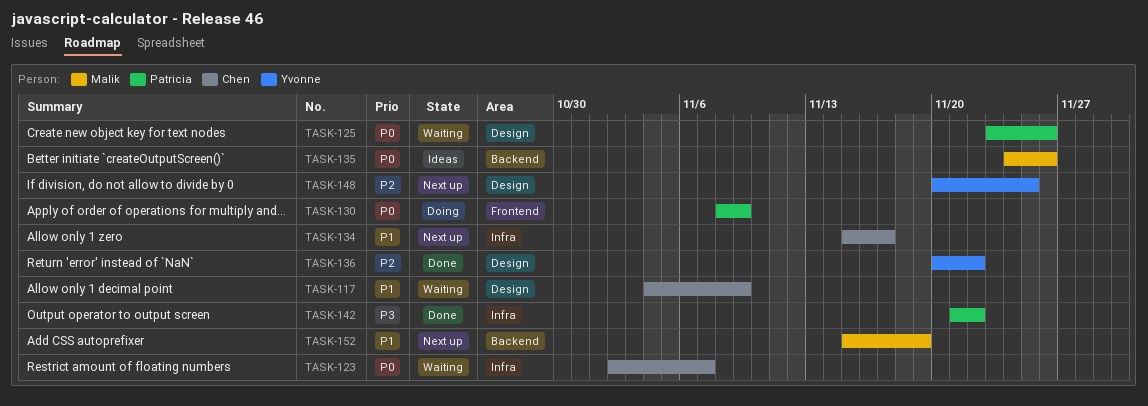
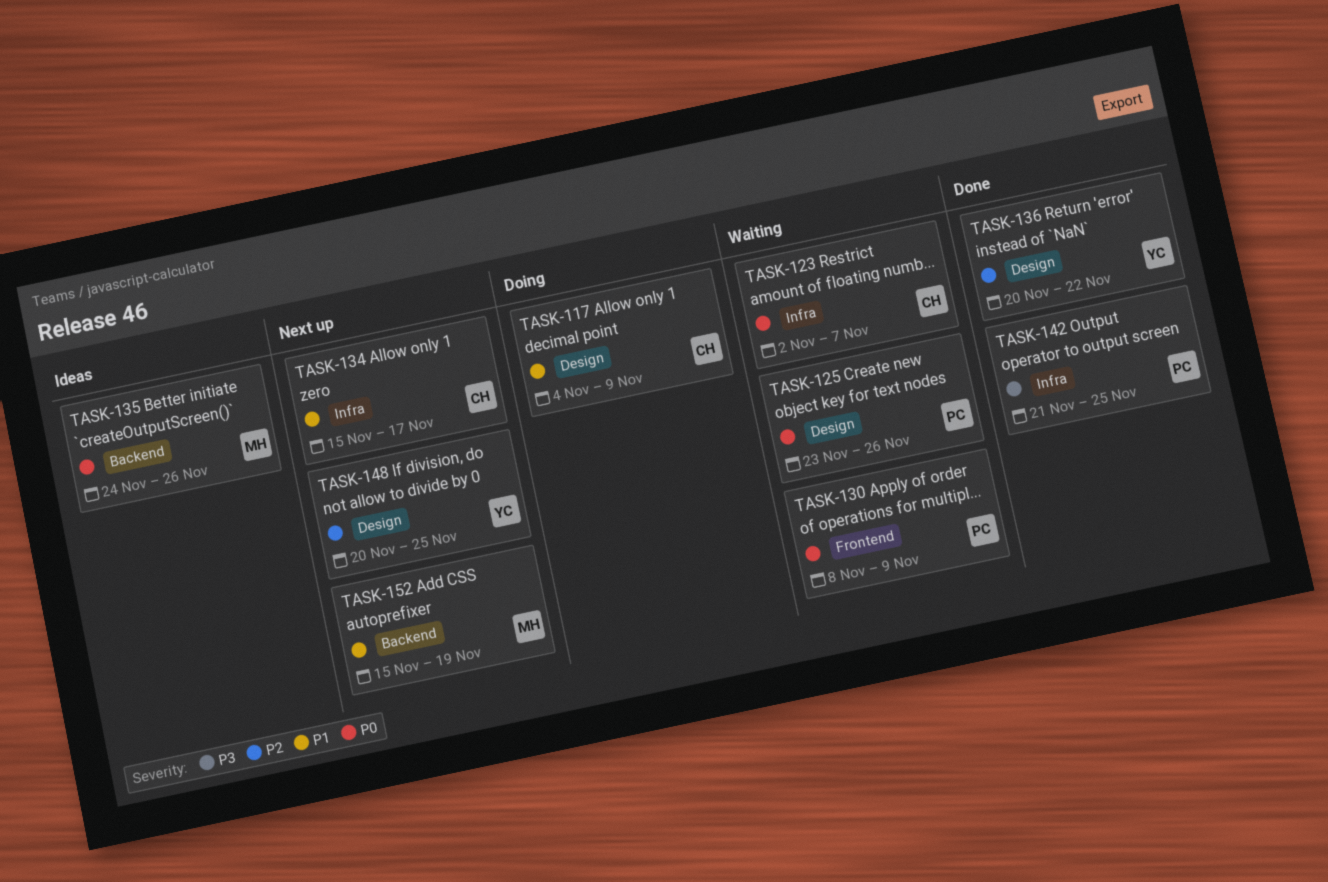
TASK-117, status: Waiting -> Doing
TASK-130, status: Doing -> Waiting
TASK-142, due: Nov 22 -> Nov 25

